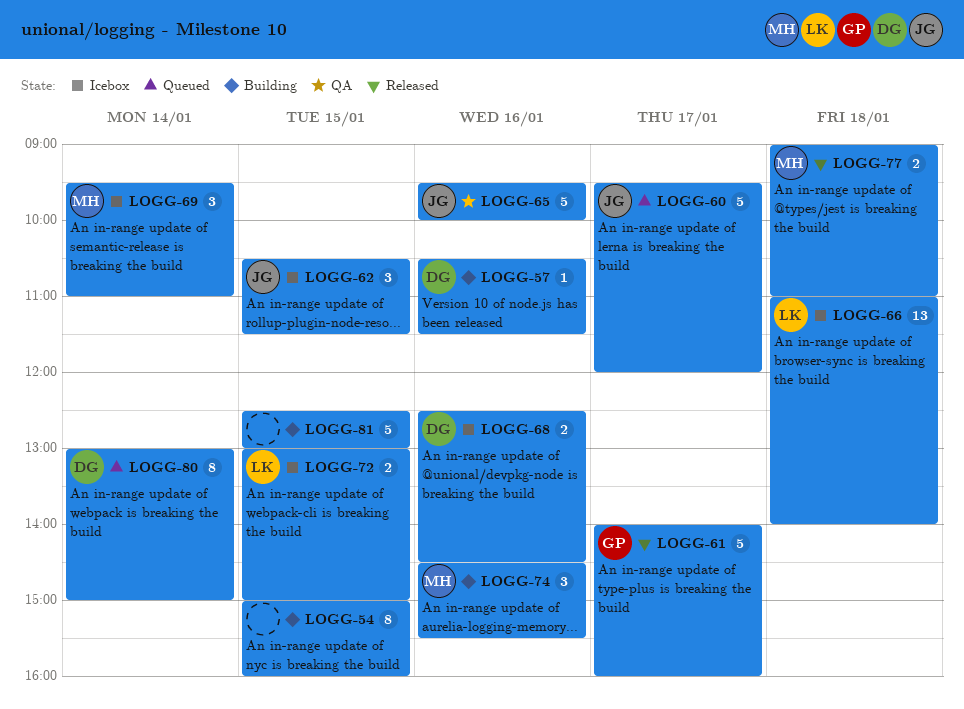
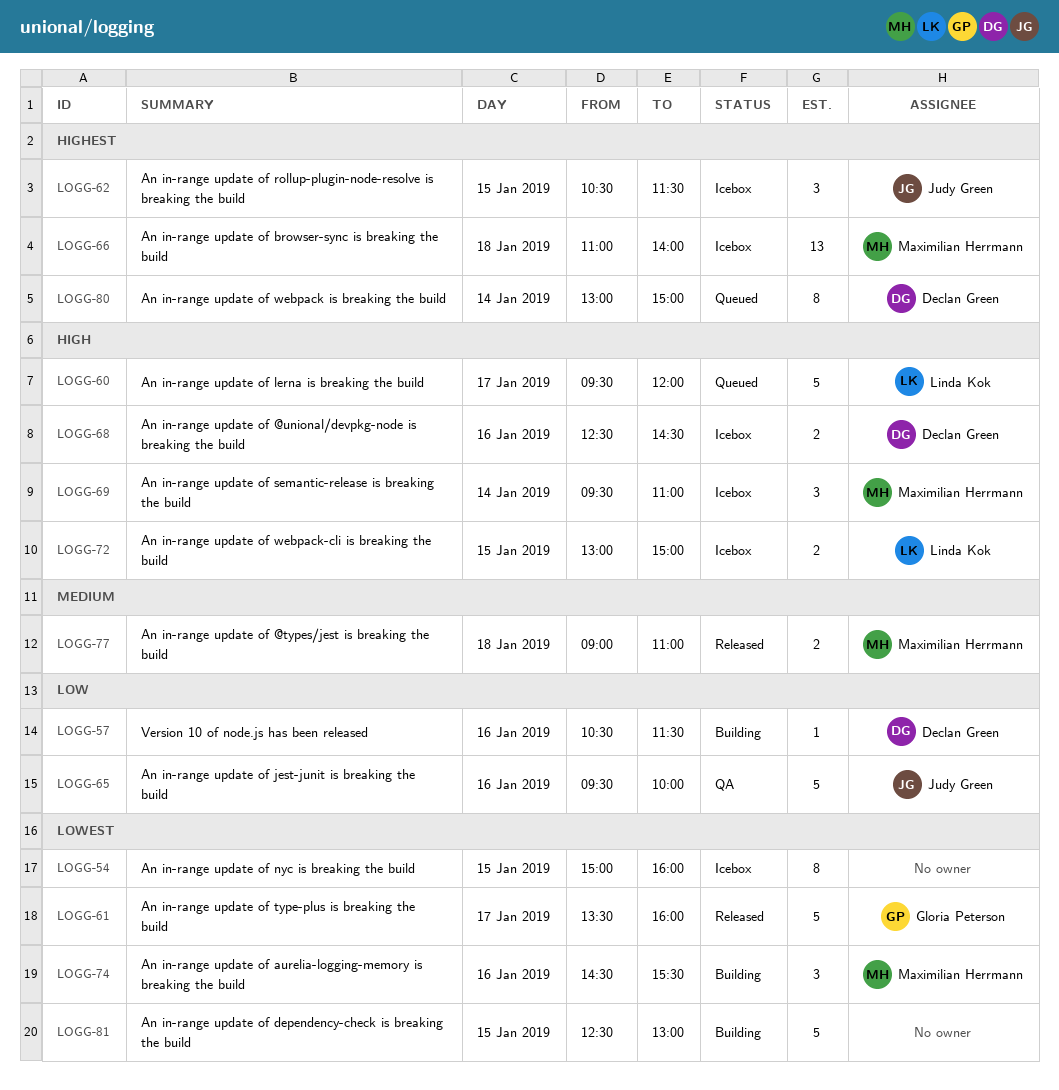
LOGG-54, status: Building -> Icebox
LOGG-60, owner: Judy Green -> Linda Kok
LOGG-61, begins: 14:00 -> 13:30
LOGG-66, owner: Linda Kok -> Maximilian Herrmann

